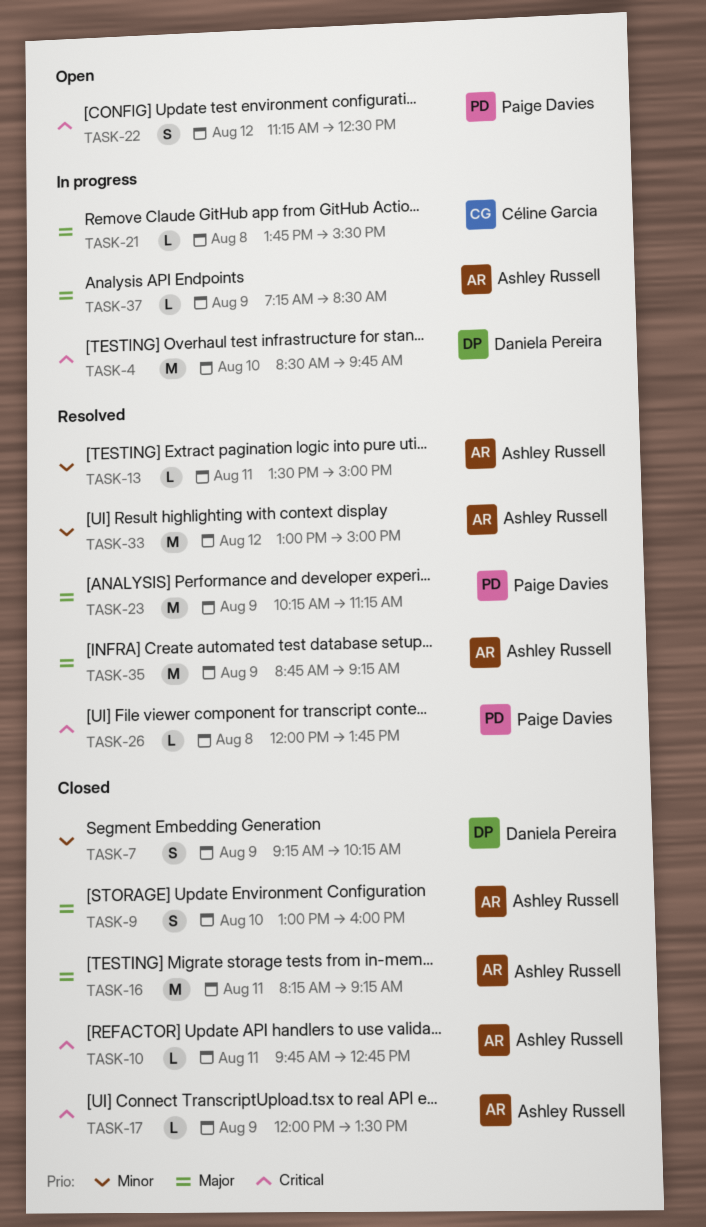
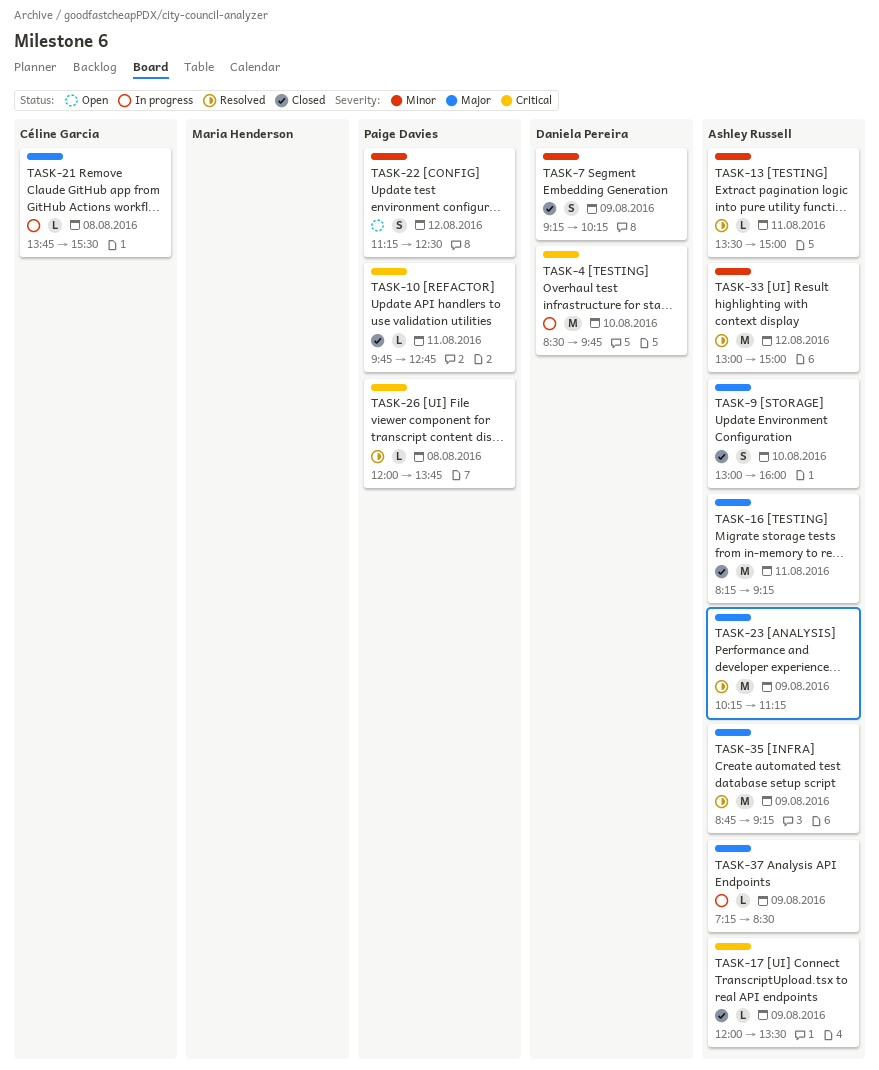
TASK-10, owner: Ashley Russell -> Paige Davies
TASK-22, priority: Critical -> Minor
TASK-23, owner: Paige Davies -> Ashley Russell

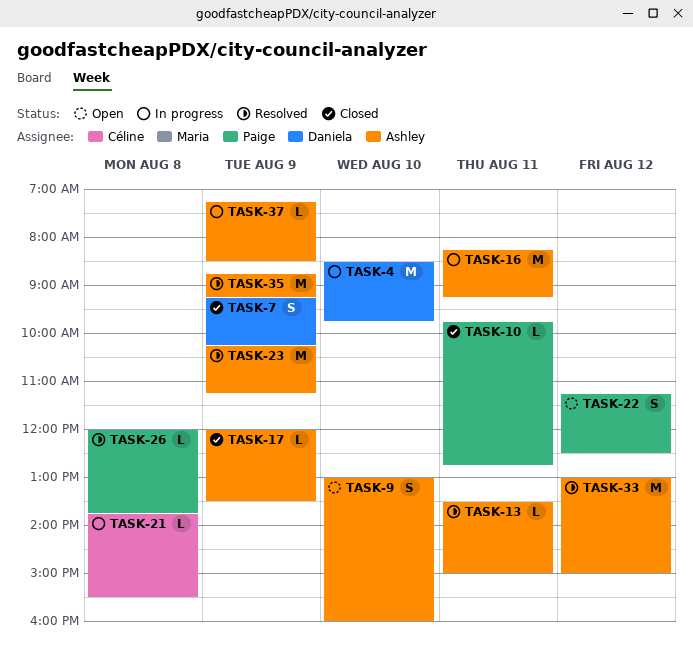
TASK-9, status: Closed -> Open
TASK-16, status: Closed -> In progress

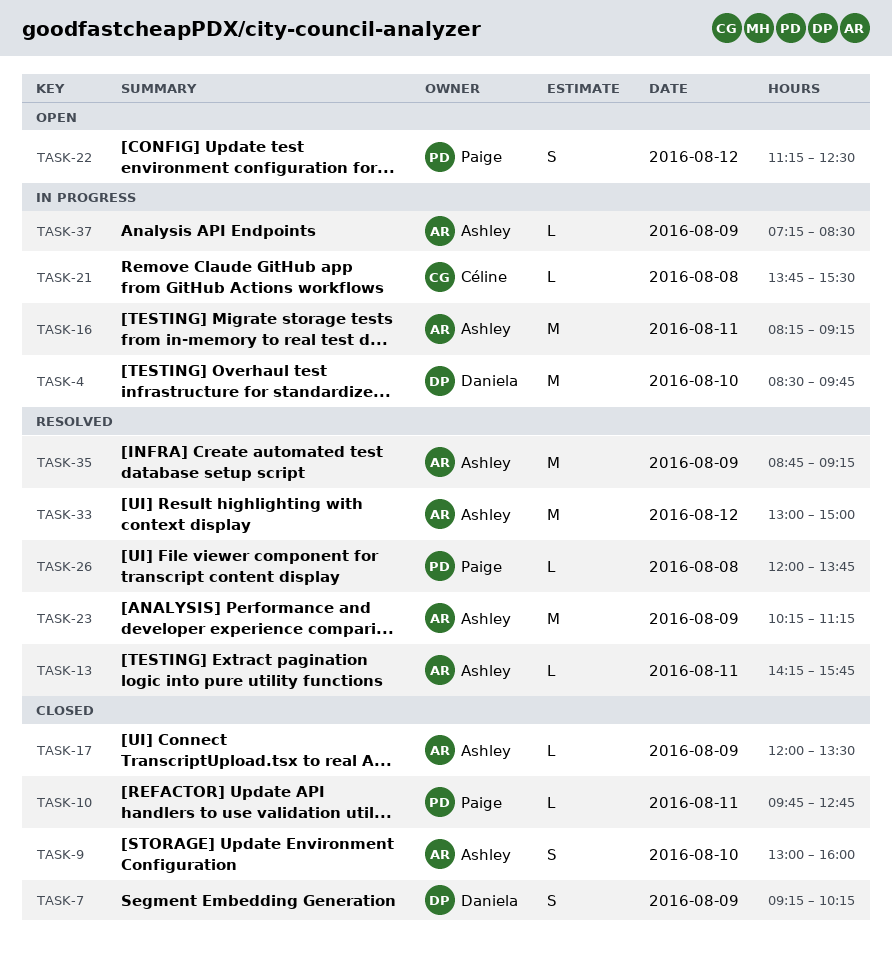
TASK-9, status: Open -> Closed
TASK-13, begins: 13:30 -> 14:15
TASK-13, ends: 15:00 -> 15:45

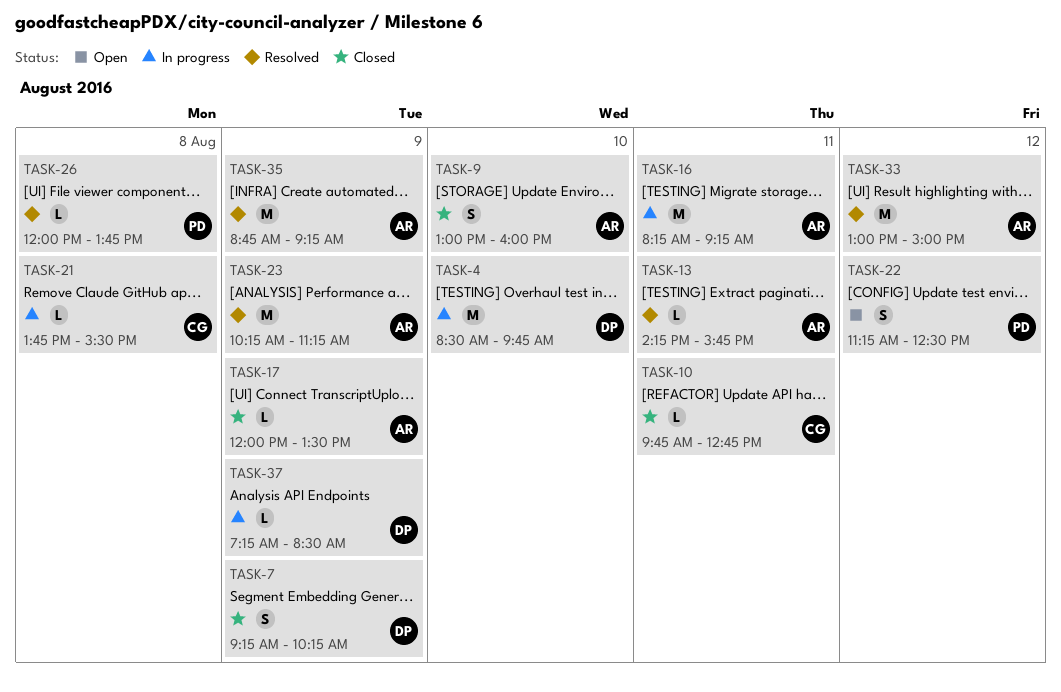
TASK-10, owner: Paige -> Céline
TASK-37, owner: Ashley -> Daniela

